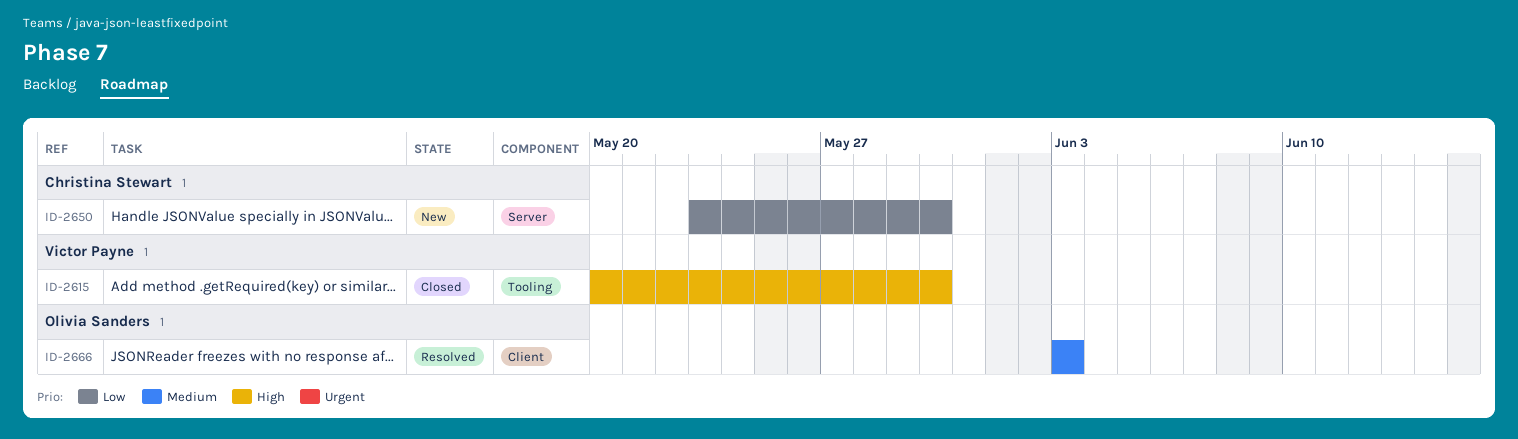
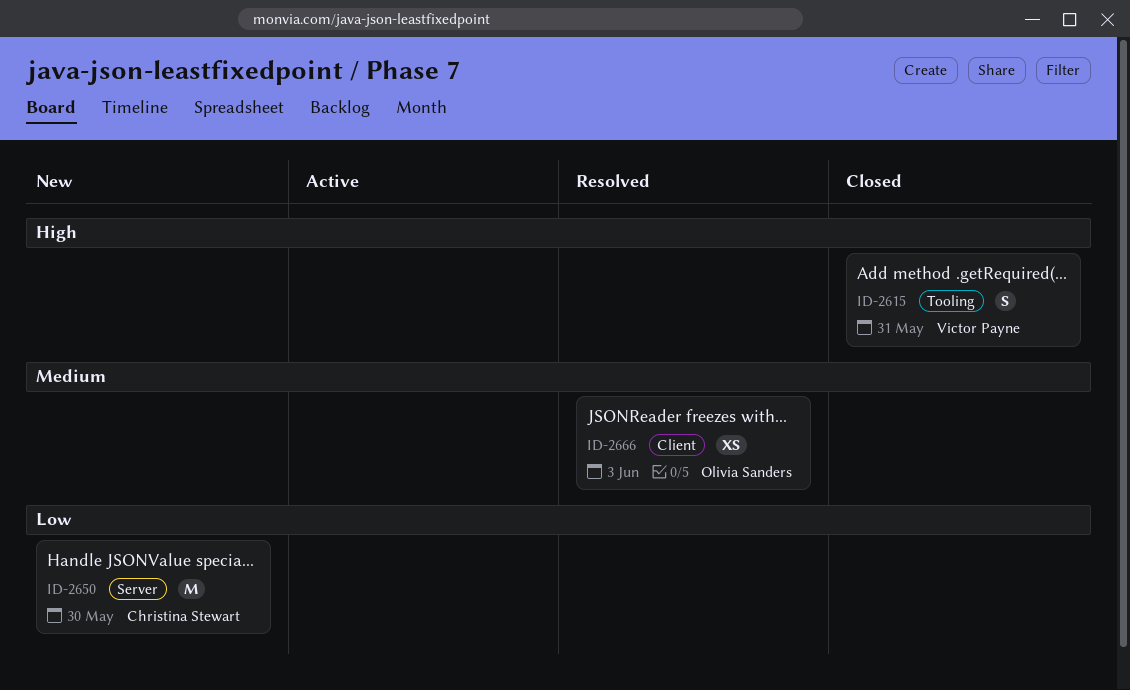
ID-2615, due: May 30 -> May 31

